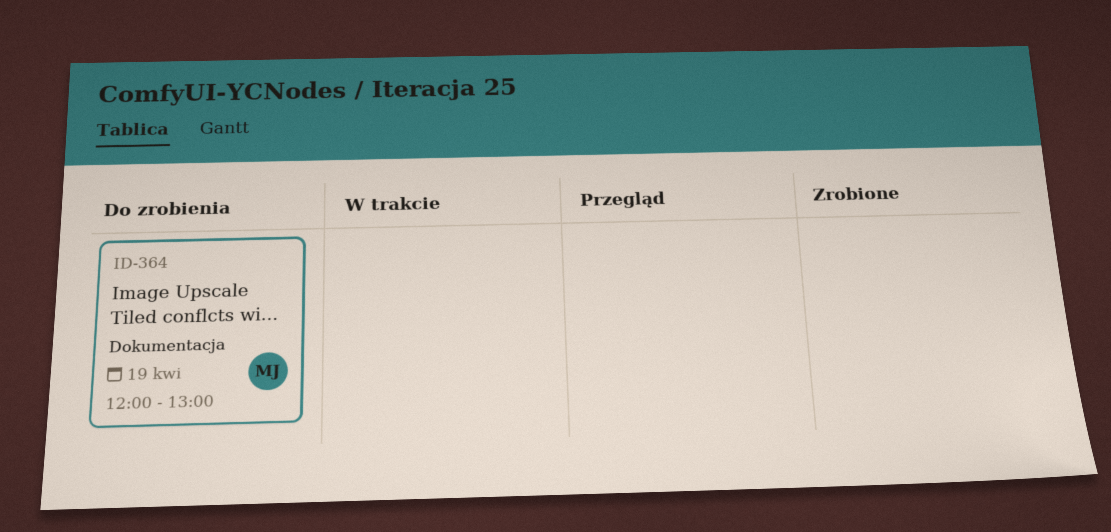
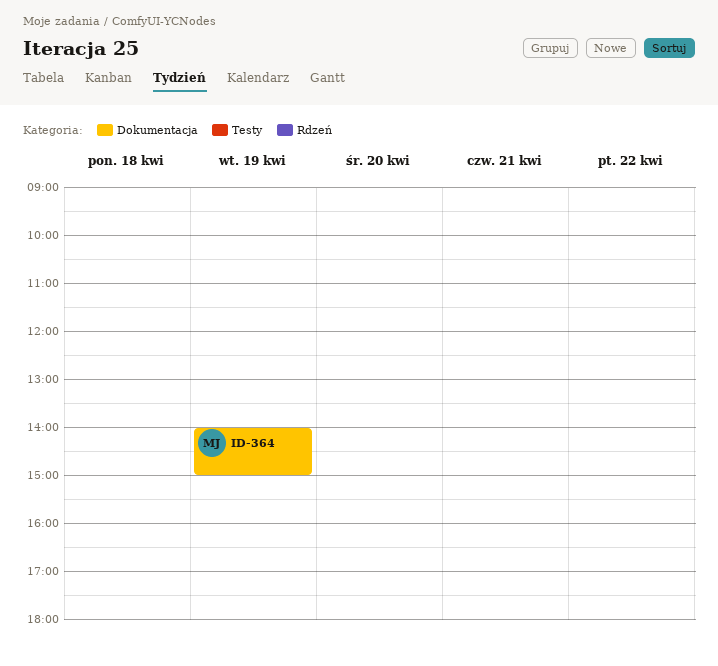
ID-364, begins: 12:00 -> 14:00
ID-364, ends: 13:00 -> 15:00

